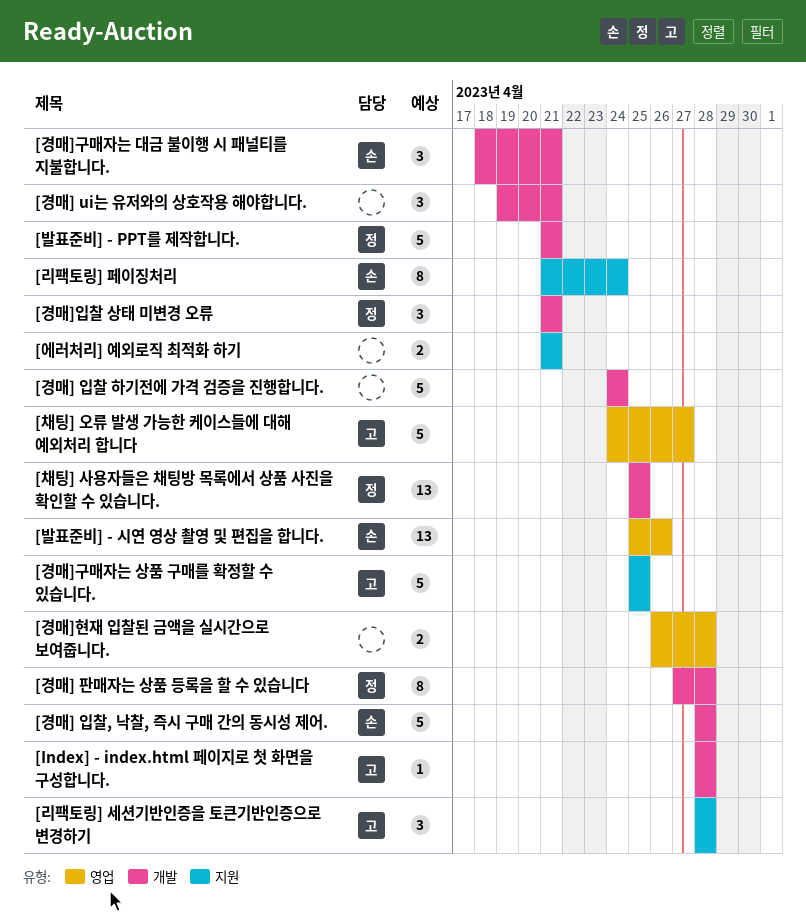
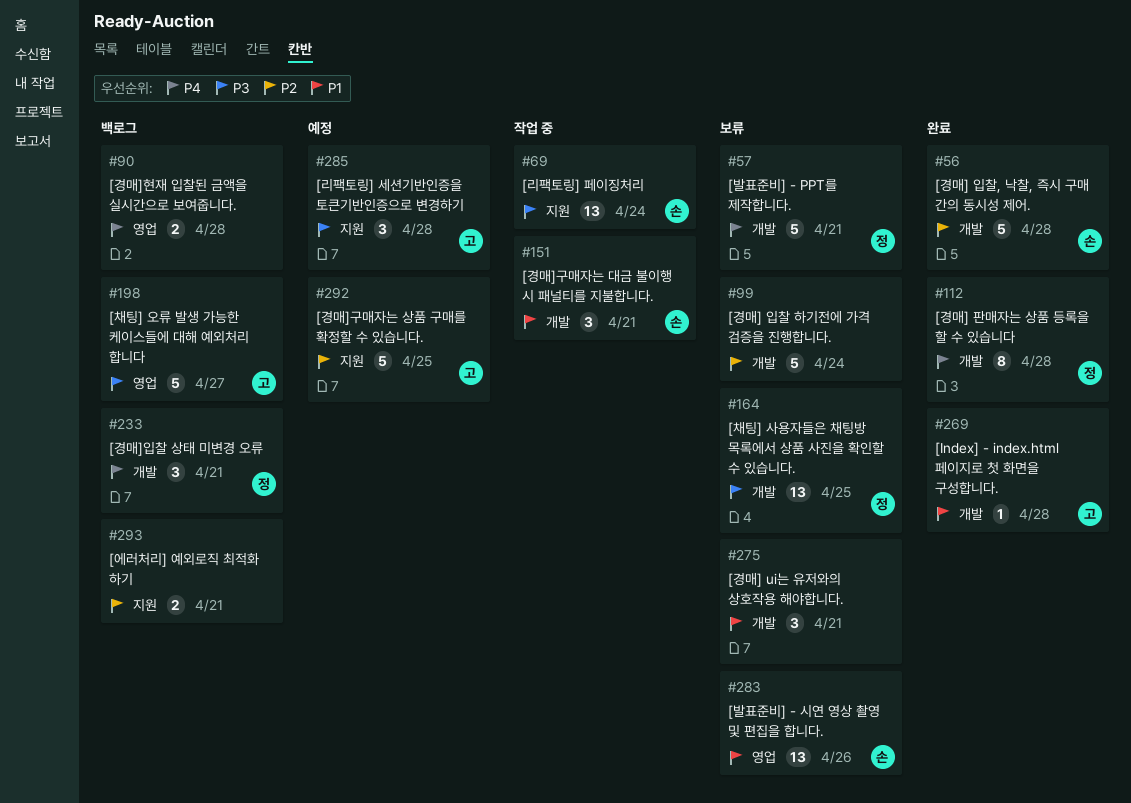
[리팩토링] 페이징처리, estimate: 8 -> 13

